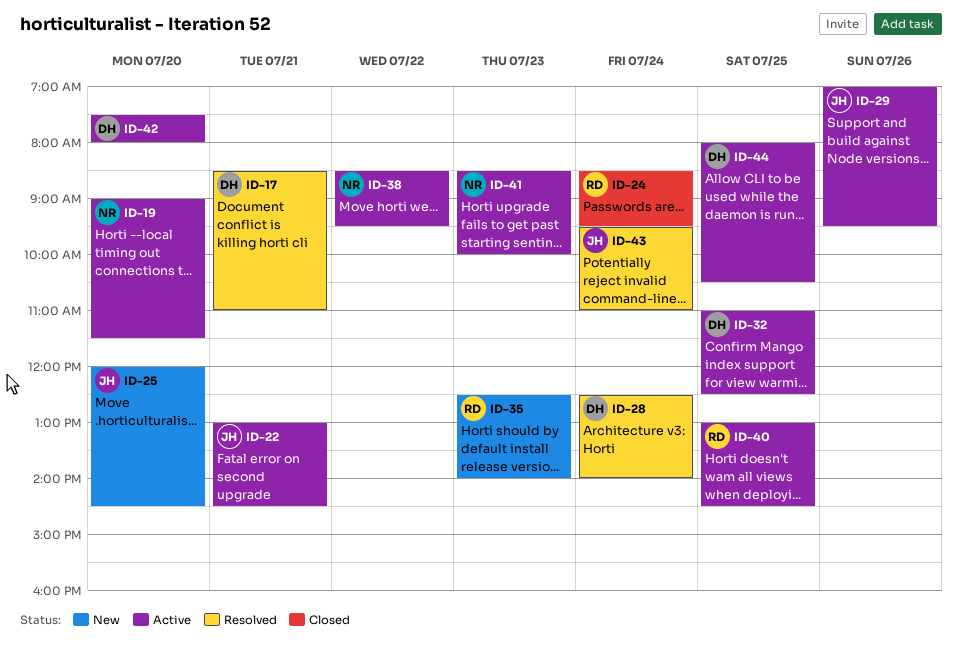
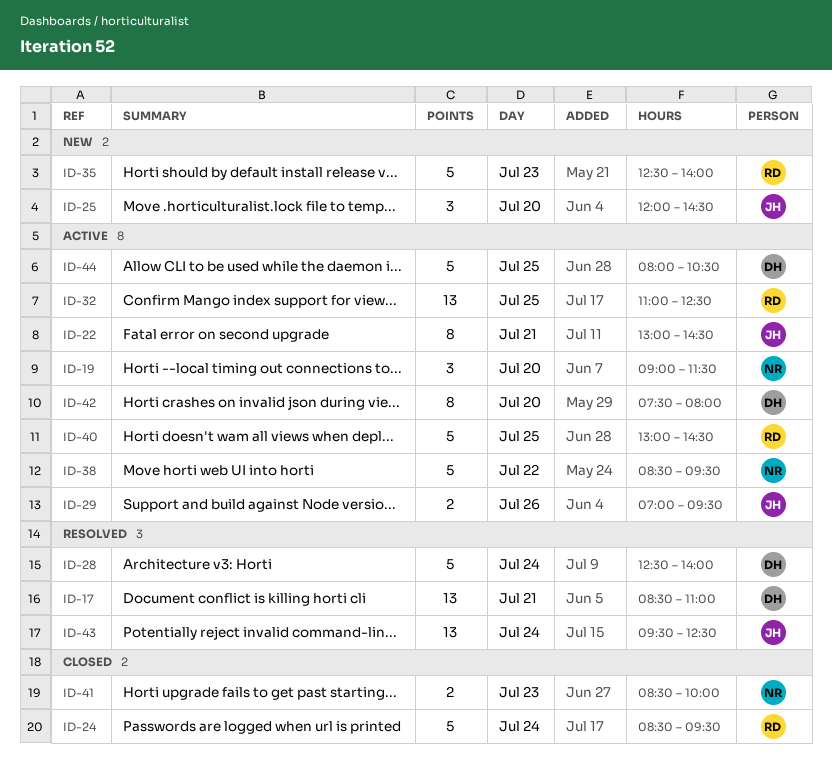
ID-32, owner: DH -> RD
ID-41, status: Active -> Closed
ID-43, ends: 11:00 -> 12:30

